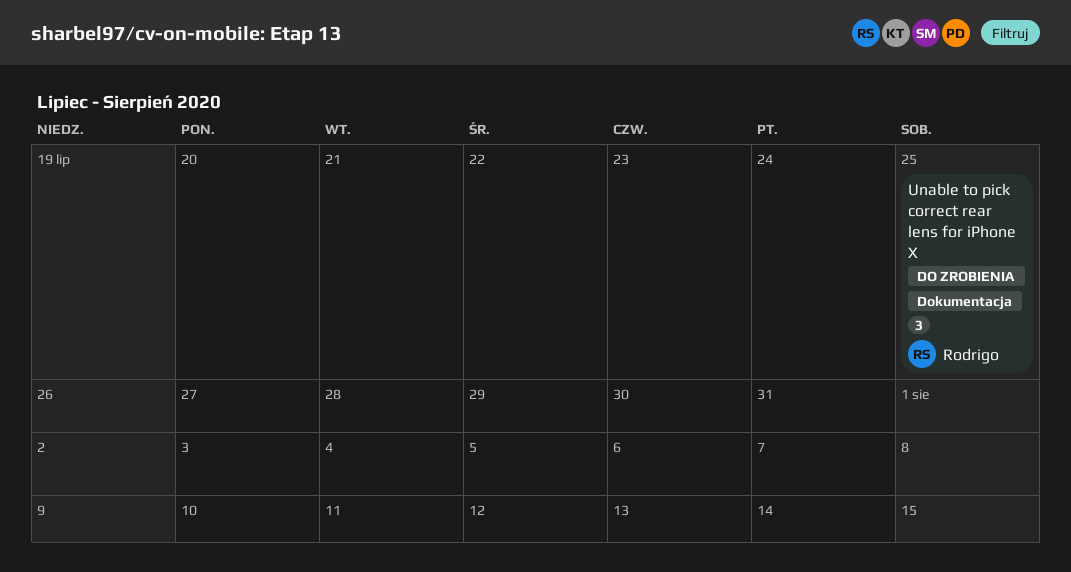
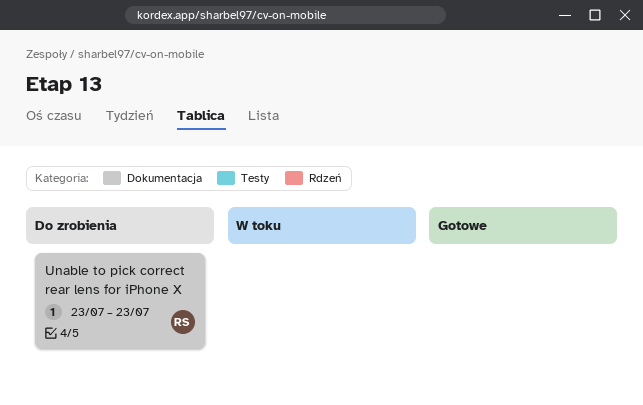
Unable to pick correct rear lens for iPhone X, estimate: 3 -> 1
Unable to pick correct rear lens for iPhone X, due: Jul 25 -> Jul 23

